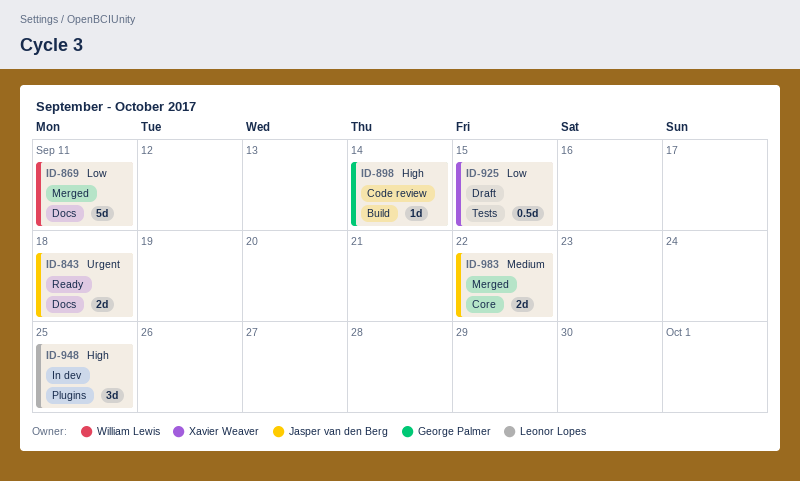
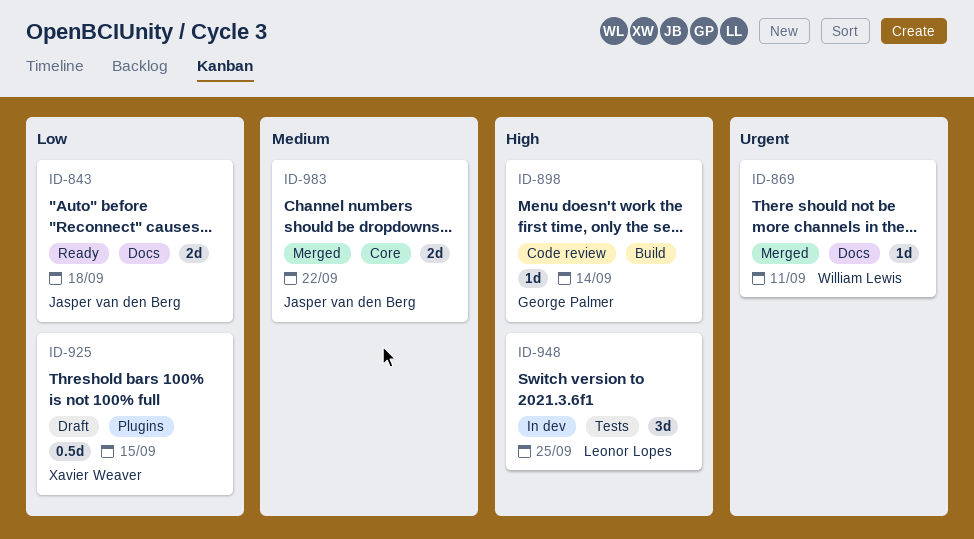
ID-843, priority: Urgent -> Low
ID-869, priority: Low -> Urgent
ID-869, estimate: 5d -> 1d
ID-925, label: Tests -> Plugins
ID-948, label: Plugins -> Tests

